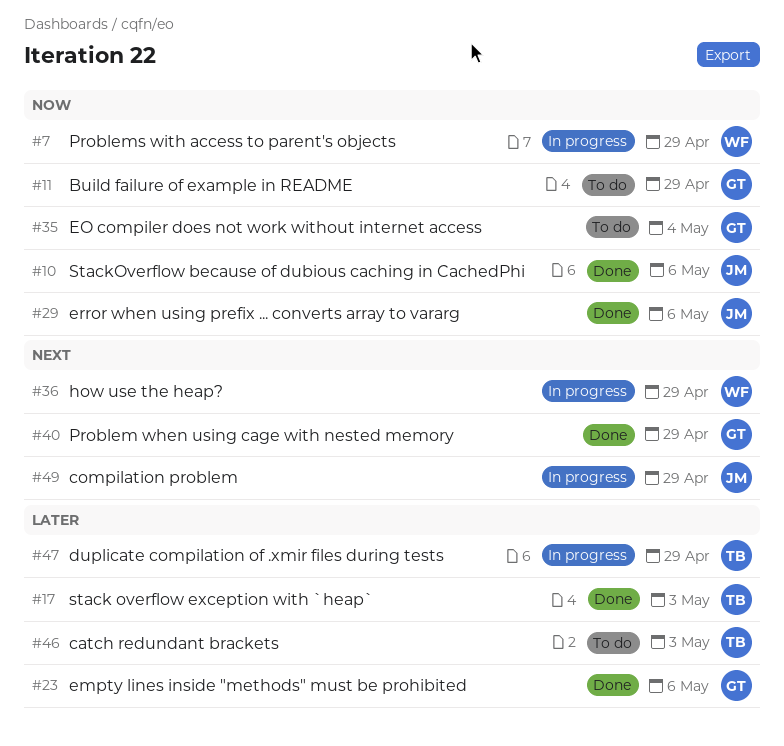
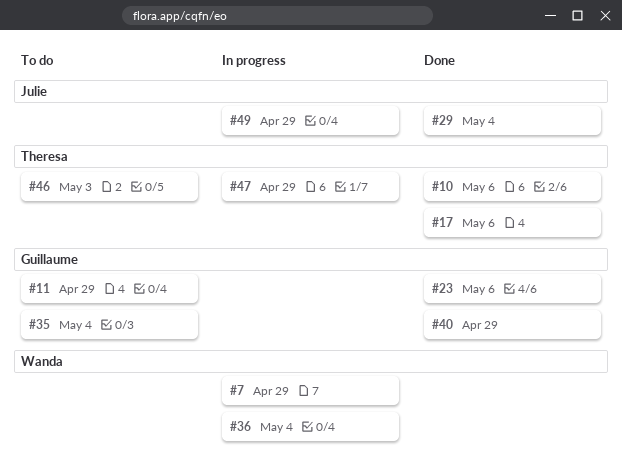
#10, owner: Julie -> Theresa
#17, due: May 3 -> May 6
#29, due: May 6 -> May 4
#36, due: Apr 29 -> May 4

